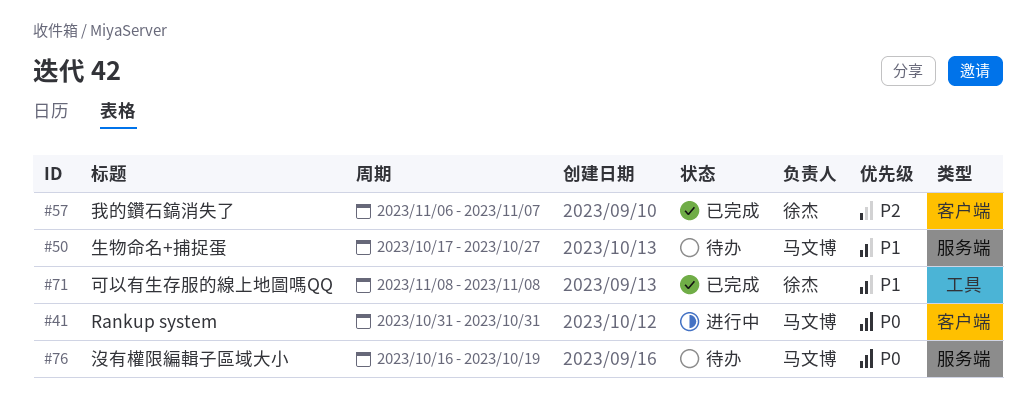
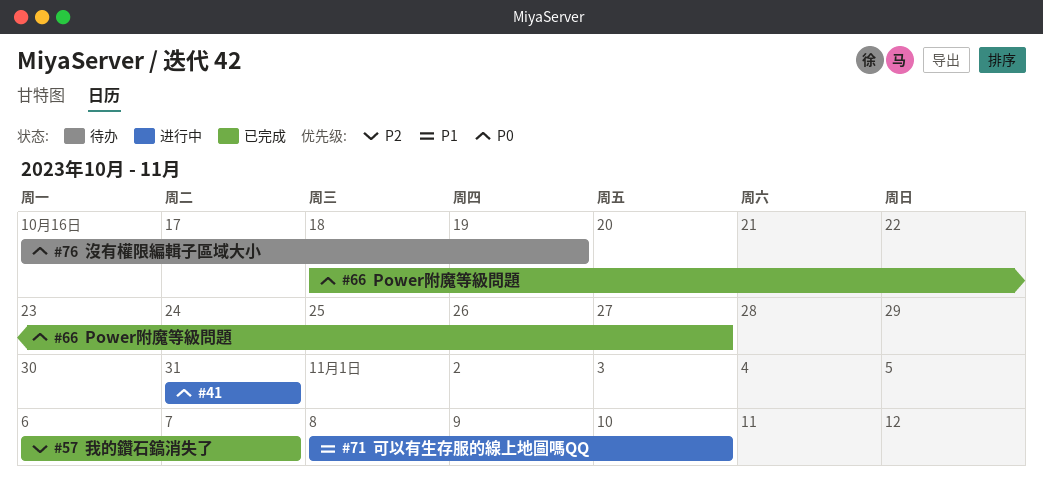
#50: present -> none
#66: none -> present
#71, status: 已完成 -> 进行中
#71, due: Nov 8 -> Nov 10

